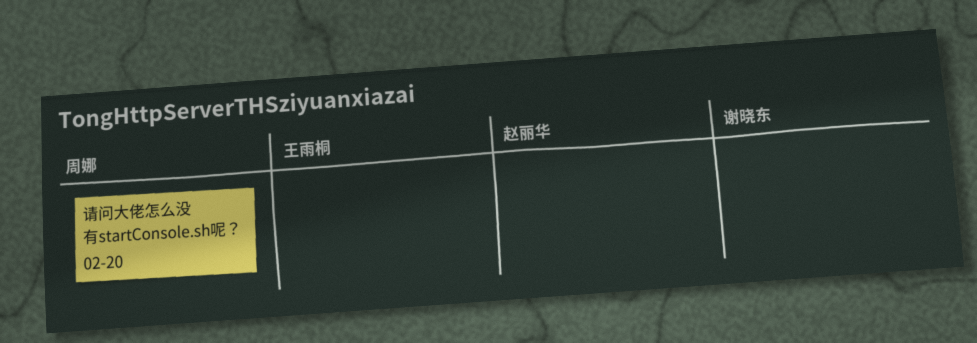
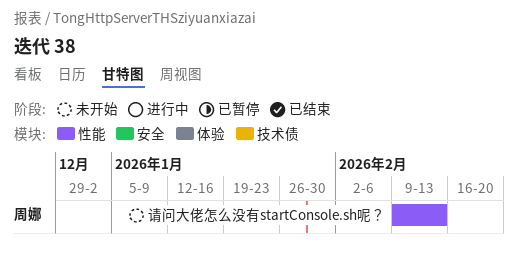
请问大佬怎么没有startConsole.sh呢？, due: Feb 20 -> Feb 13

